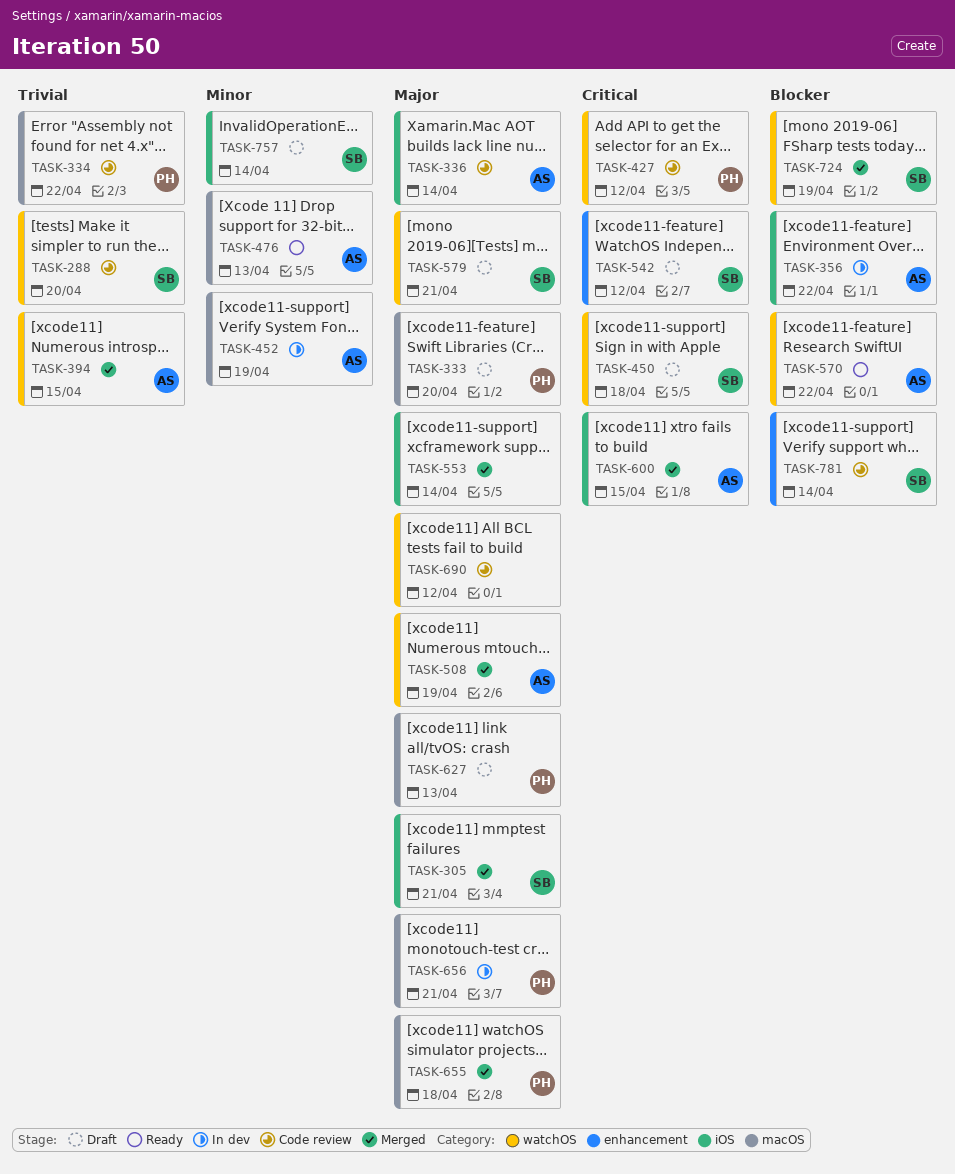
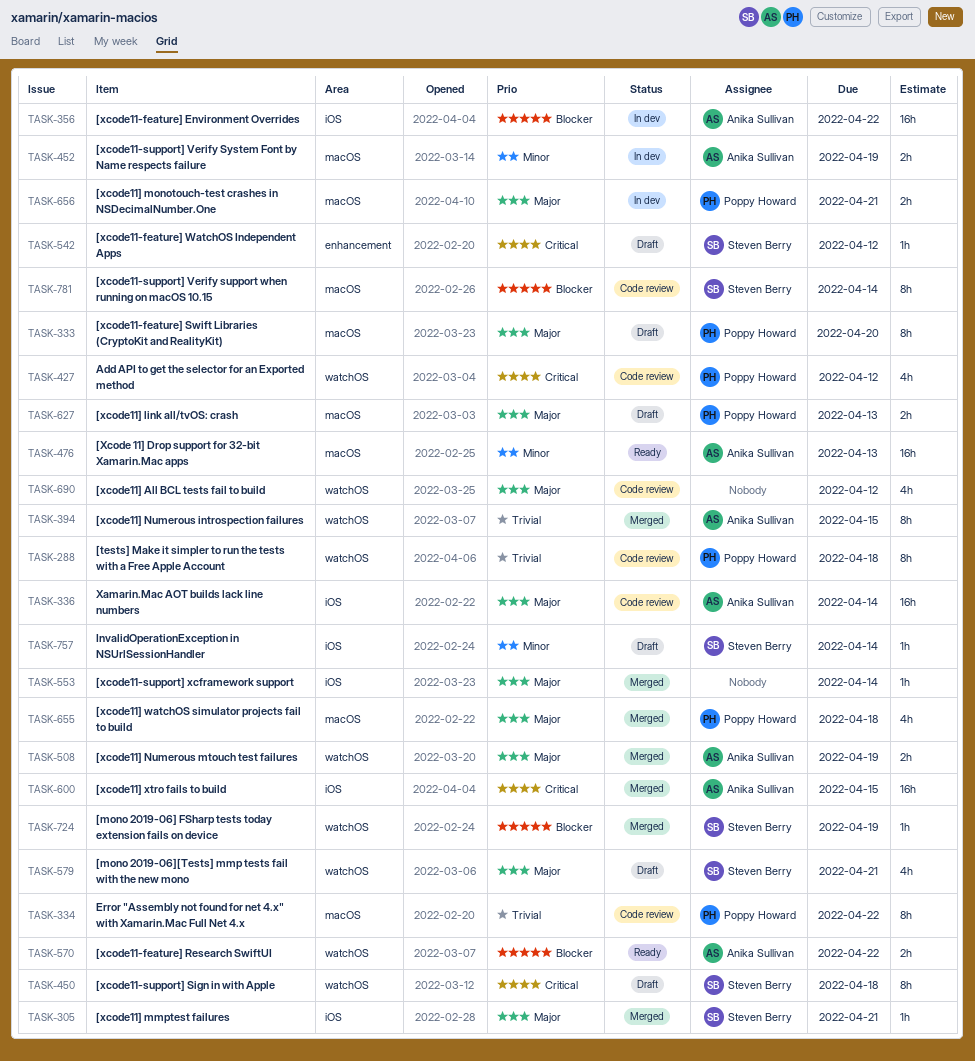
TASK-288, owner: Steven Berry -> Poppy Howard
TASK-288, due: Apr 20 -> Apr 18
TASK-781, label: enhancement -> macOS

